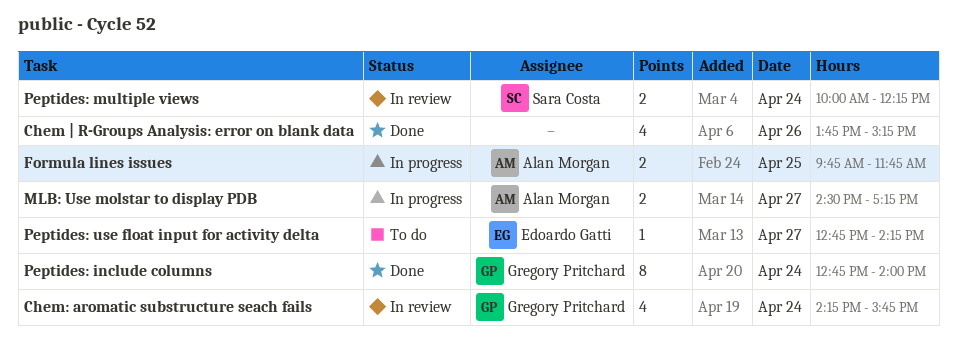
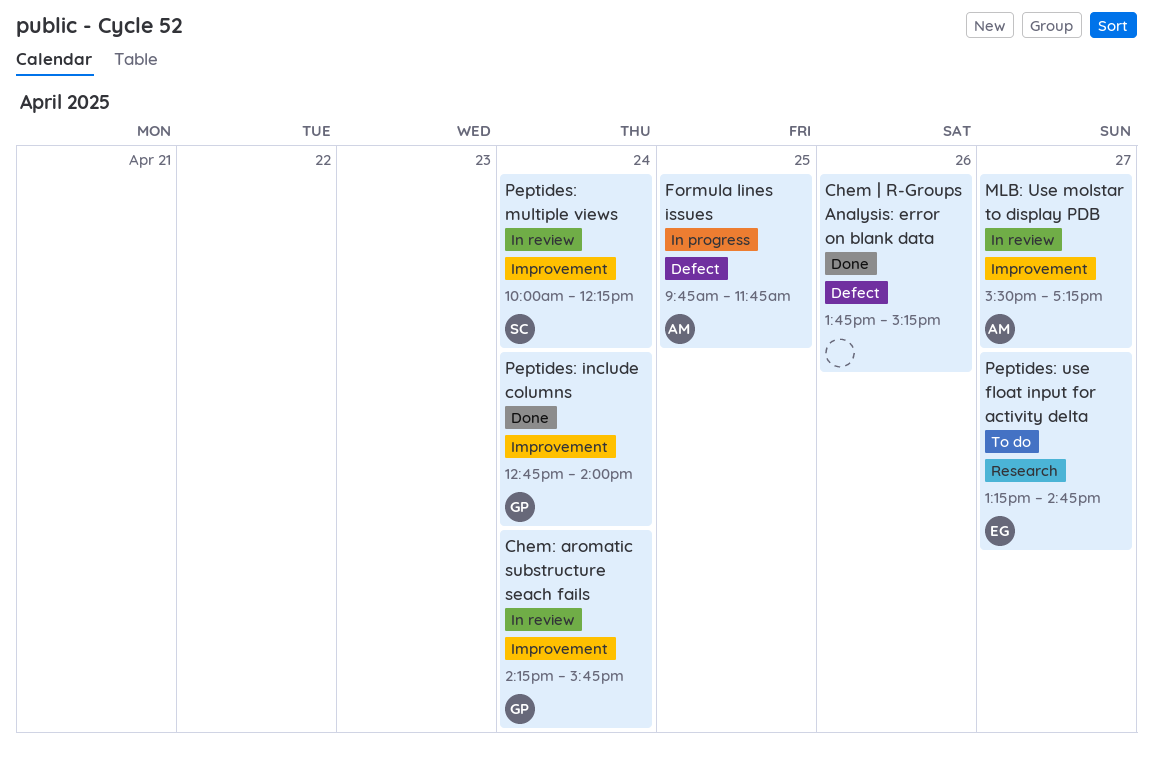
MLB: Use molstar to display PDB, status: In progress -> In review
MLB: Use molstar to display PDB, begins: 14:30 -> 15:30
Peptides: use float input for activity delta, begins: 12:45 -> 13:15
Peptides: use float input for activity delta, ends: 14:15 -> 14:45

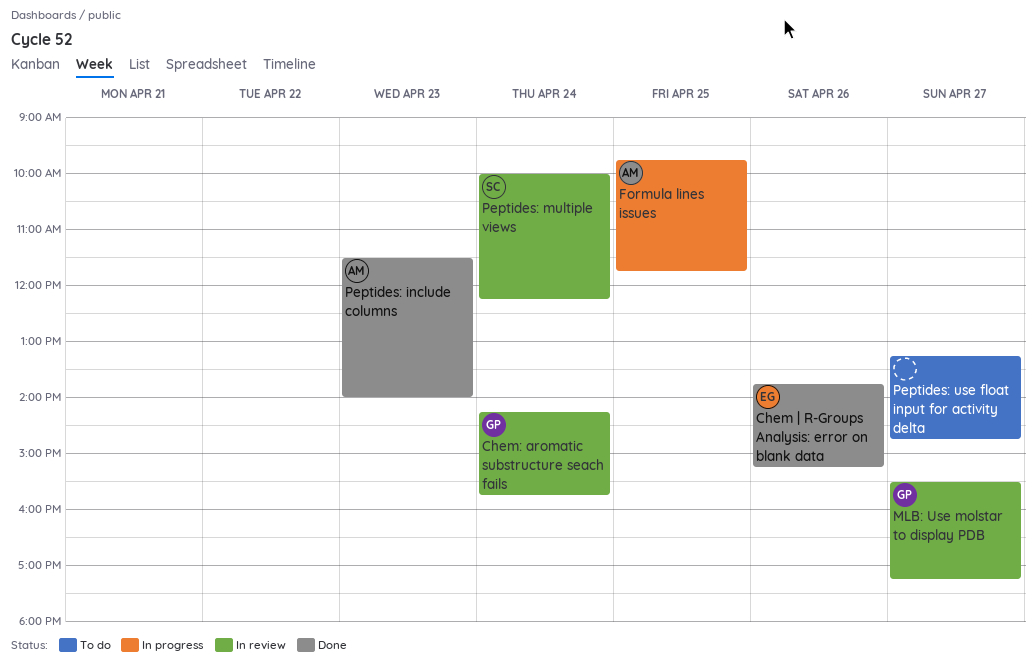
Chem | R-Groups Analysis: error on blank data, owner: none -> EG
MLB: Use molstar to display PDB, owner: AM -> GP
Peptides: include columns, owner: GP -> AM
Peptides: include columns, day: Apr 24 -> Apr 23
Peptides: include columns, begins: 12:45 -> 11:30
Peptides: use float input for activity delta, owner: EG -> none

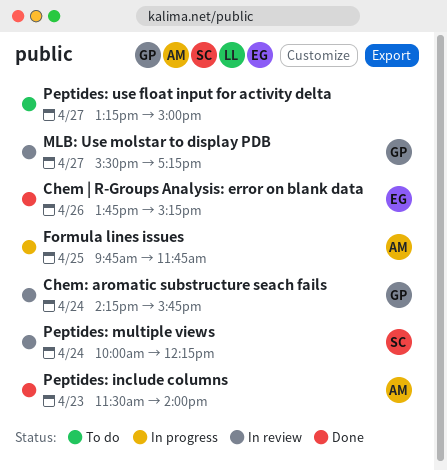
Peptides: use float input for activity delta, ends: 14:45 -> 15:00

